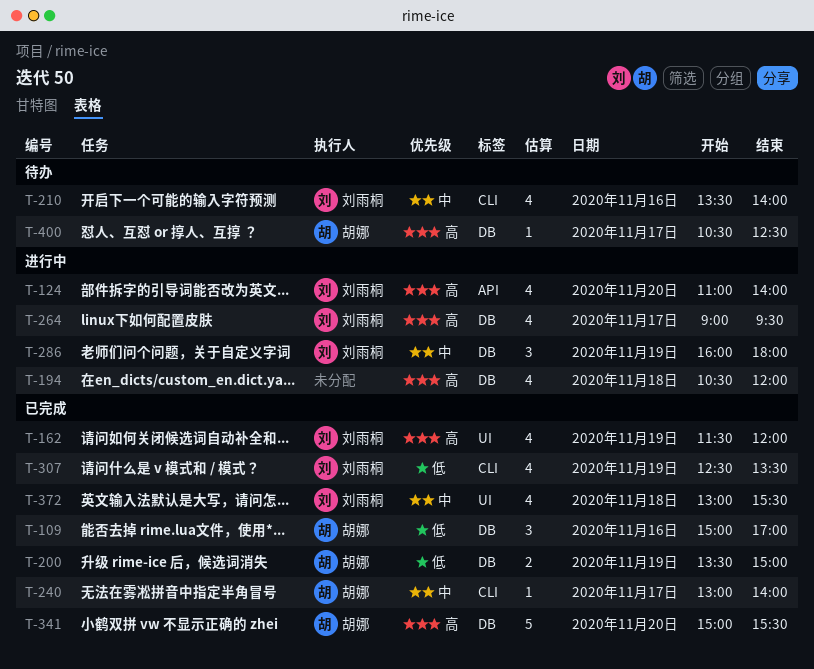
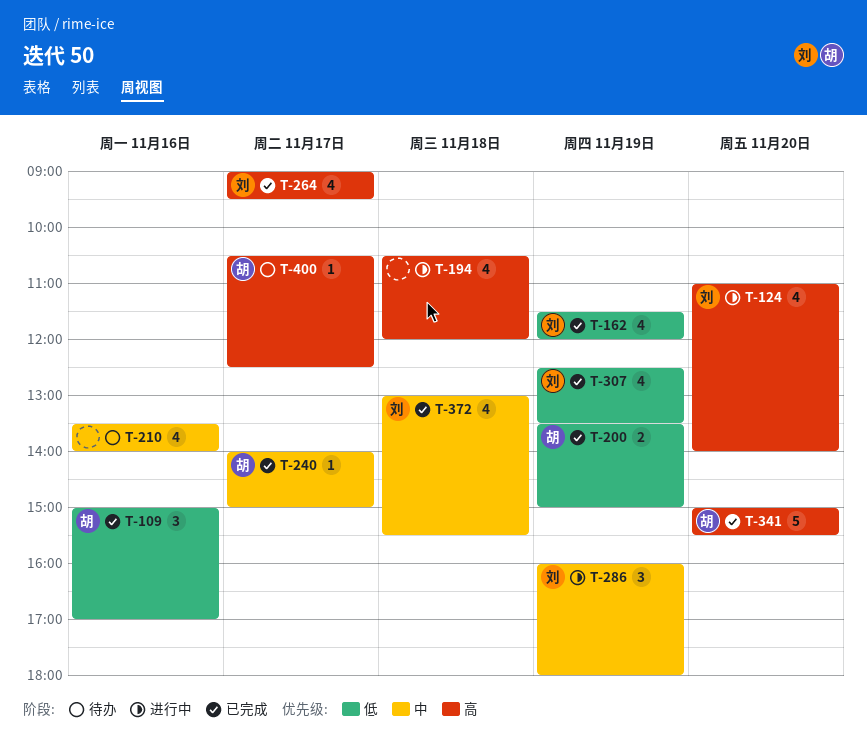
T-162, priority: 高 -> 低
T-210, owner: 刘雨桐 -> none
T-240, begins: 13:00 -> 14:00
T-240, ends: 14:00 -> 15:00
T-264, status: 进行中 -> 已完成

